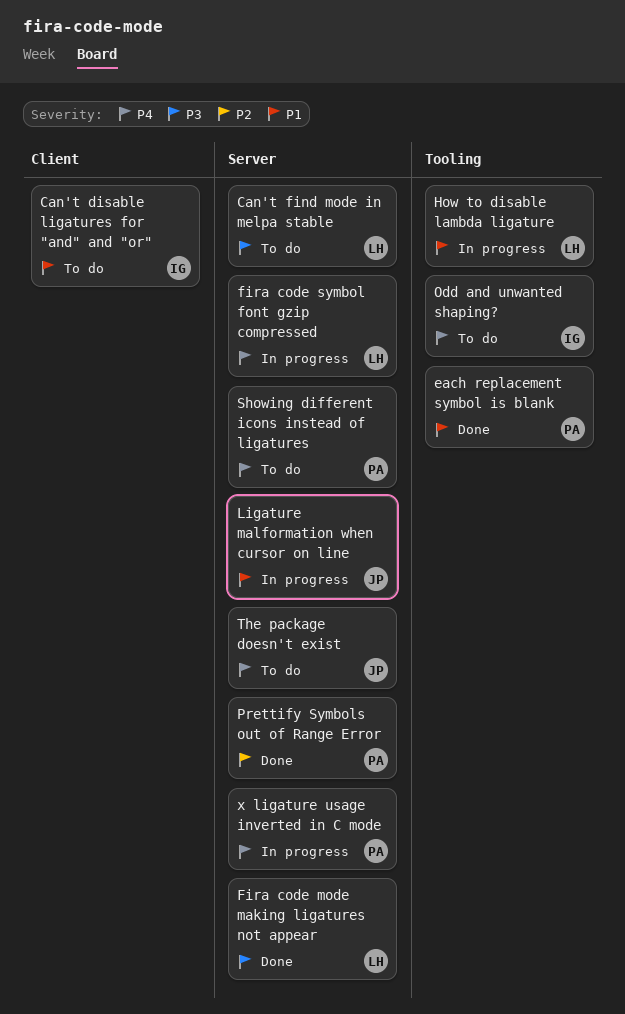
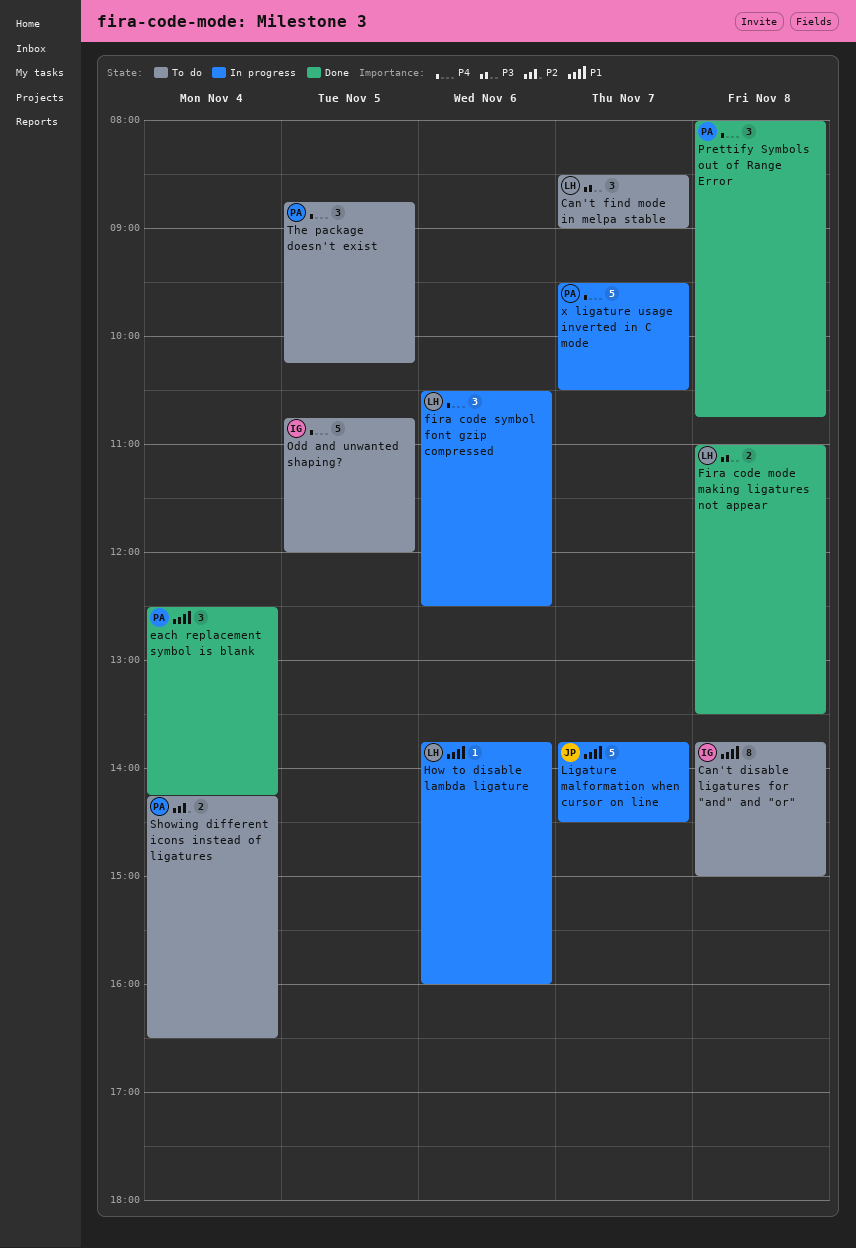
Prettify Symbols out of Range Error, priority: P2 -> P4
Showing different icons instead of ligatures, priority: P4 -> P2
The package doesn't exist, owner: JP -> PA

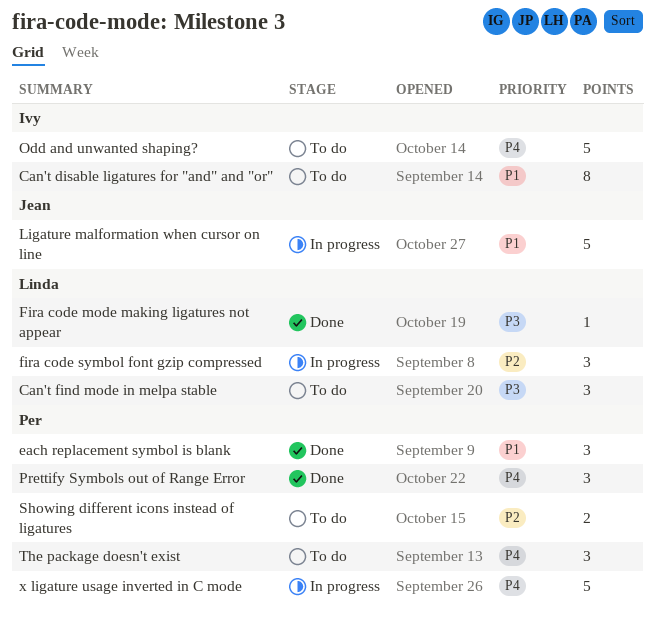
Fira code mode making ligatures not appear, estimate: 2 -> 1
fira code symbol font gzip compressed, priority: P4 -> P2
How to disable lambda ligature: present -> none

